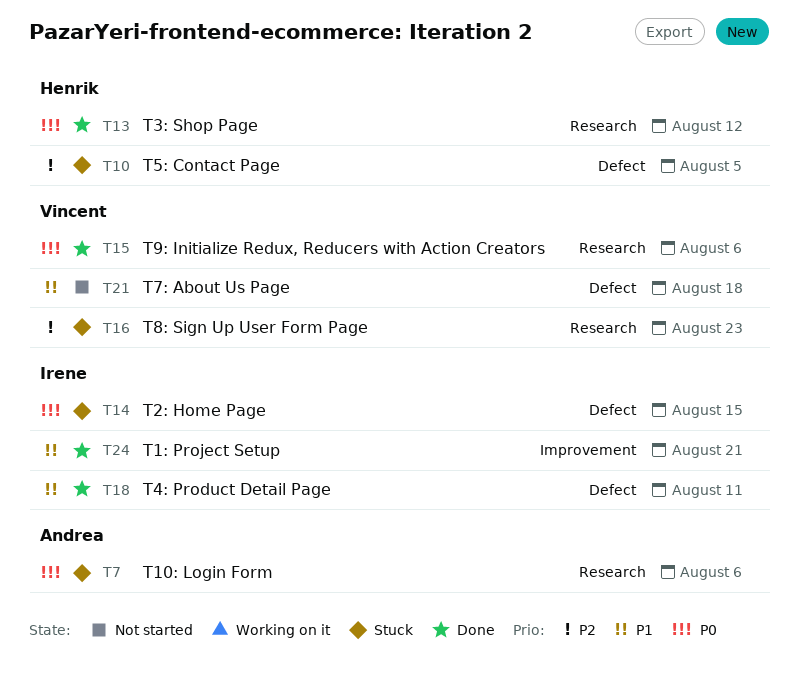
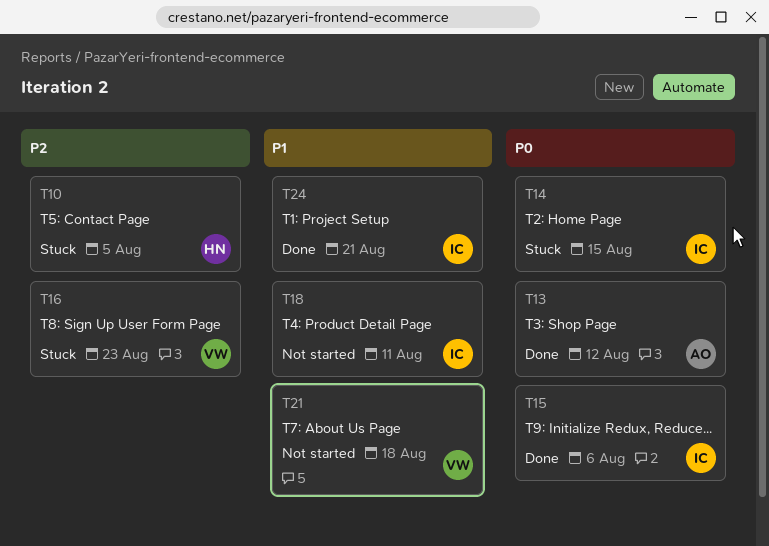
T7: present -> none
T13, owner: Henrik -> Andrea
T15, owner: Vincent -> Irene
T18, status: Done -> Not started

